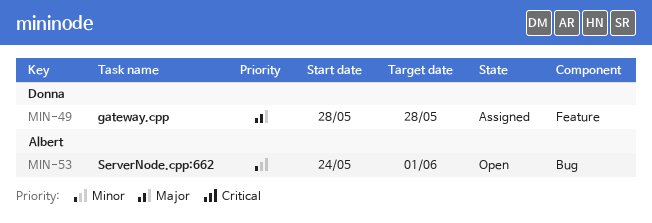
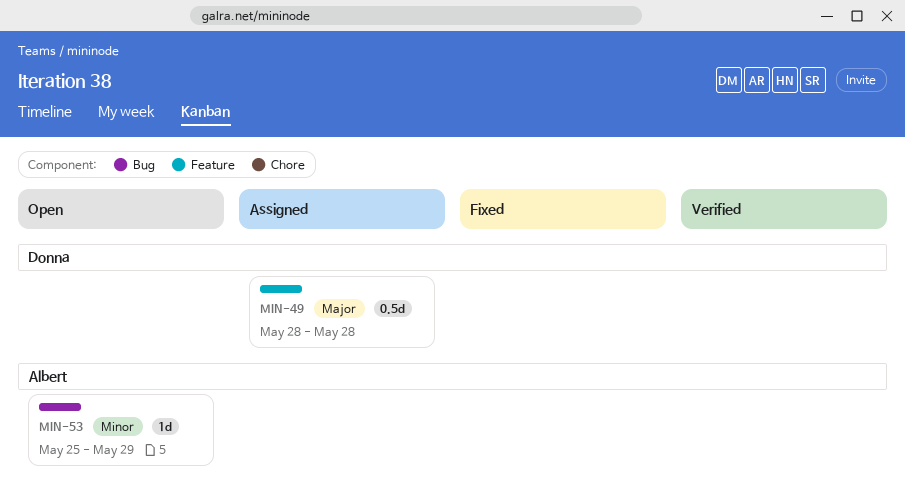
MIN-53, start: May 24 -> May 25
MIN-53, due: Jun 1 -> May 29

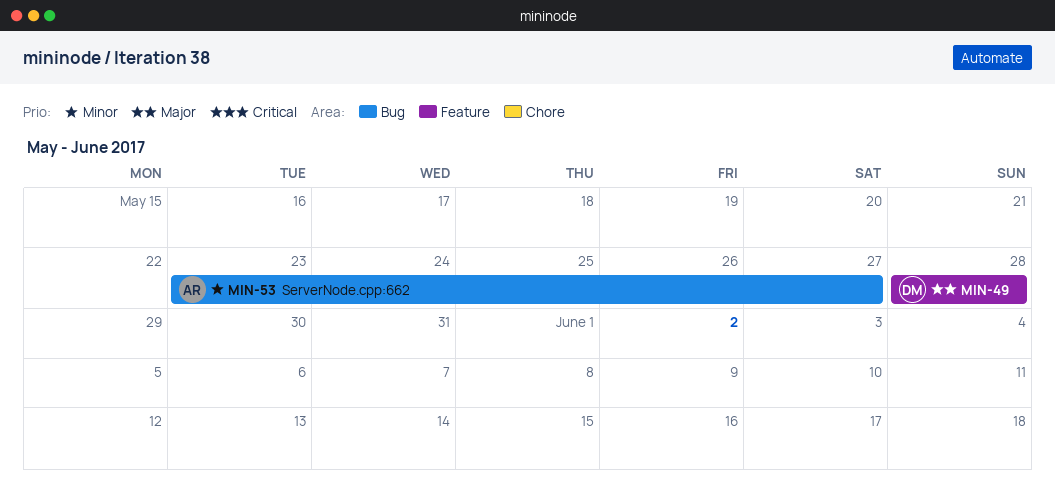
MIN-53, start: May 25 -> May 23
MIN-53, due: May 29 -> May 27

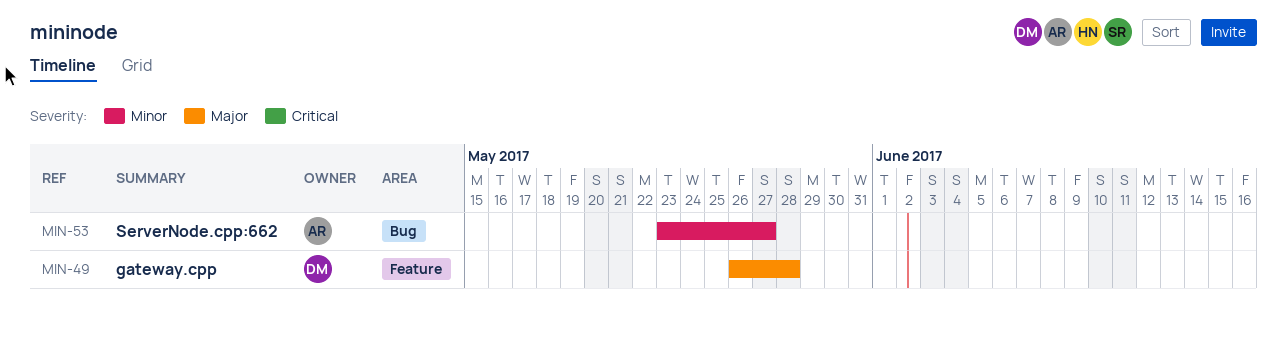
MIN-49, start: May 28 -> May 26

